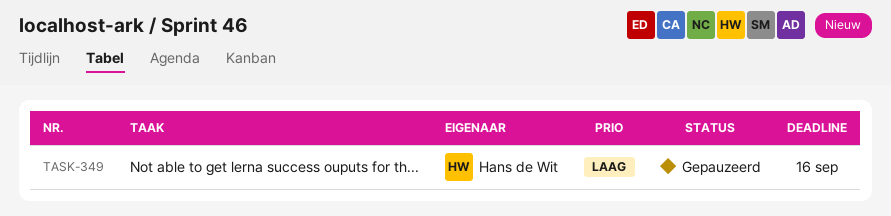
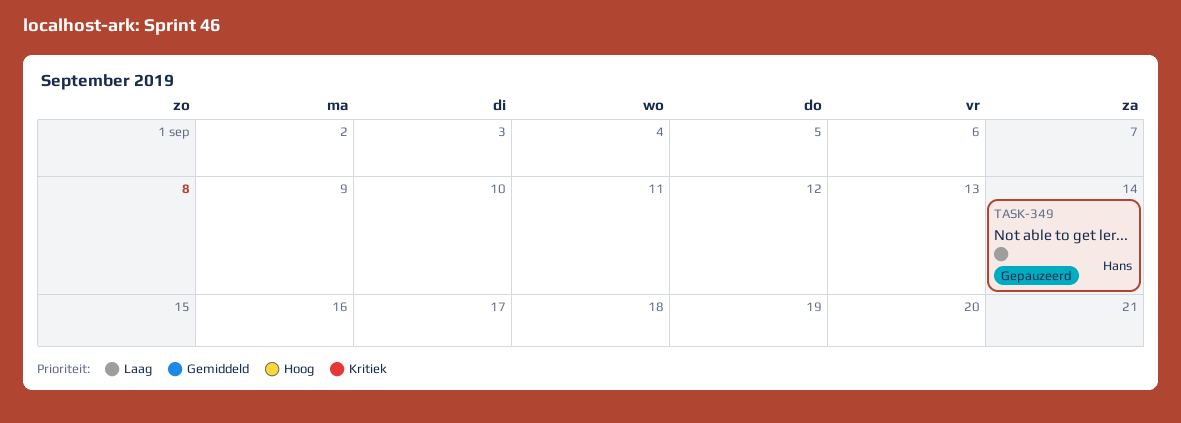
TASK-349, due: Sep 16 -> Sep 14

